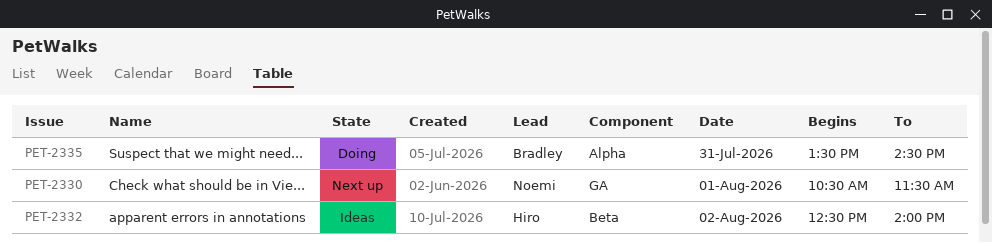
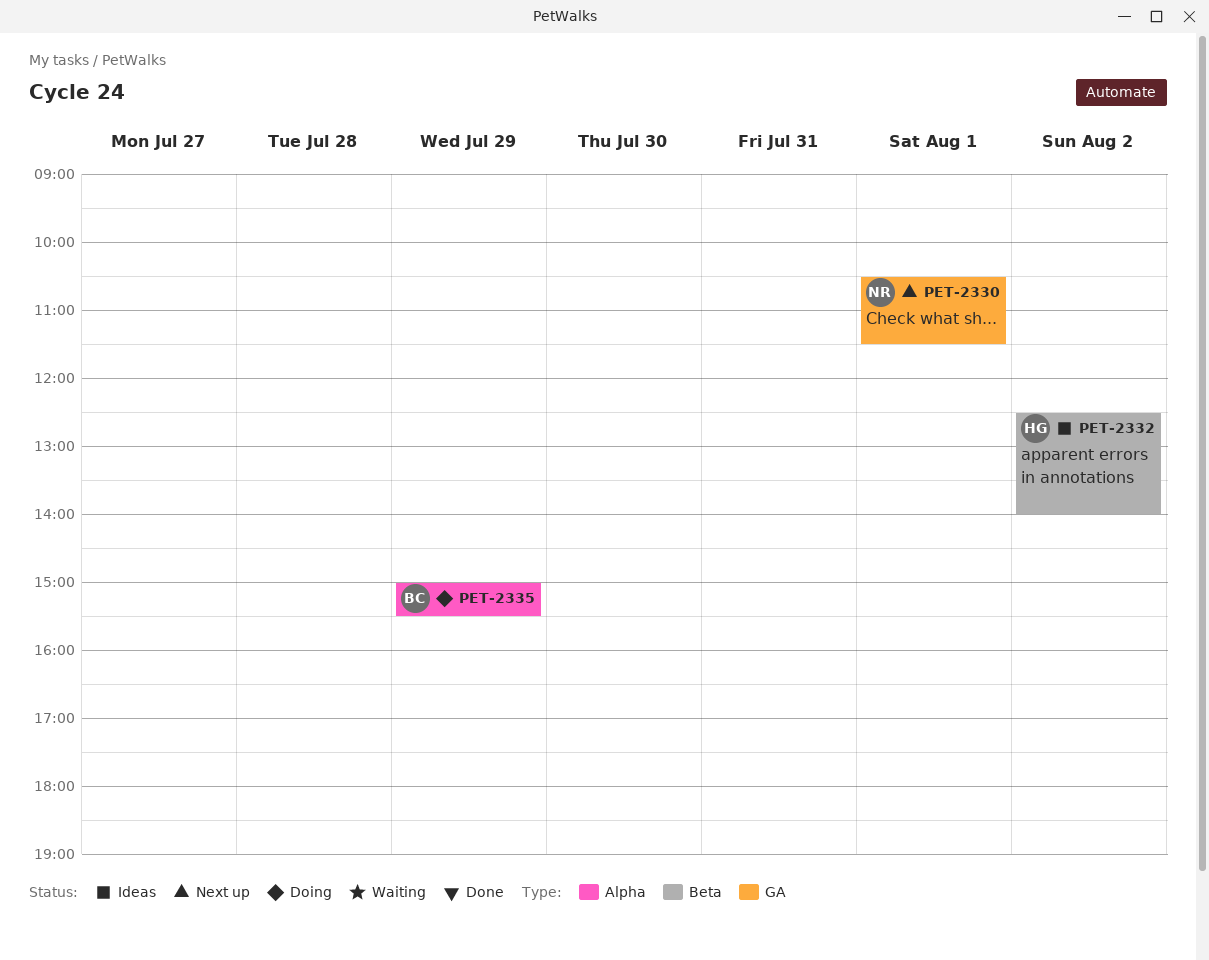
PET-2335, day: Jul 31 -> Jul 29
PET-2335, begins: 13:30 -> 15:00
PET-2335, ends: 14:30 -> 15:30

